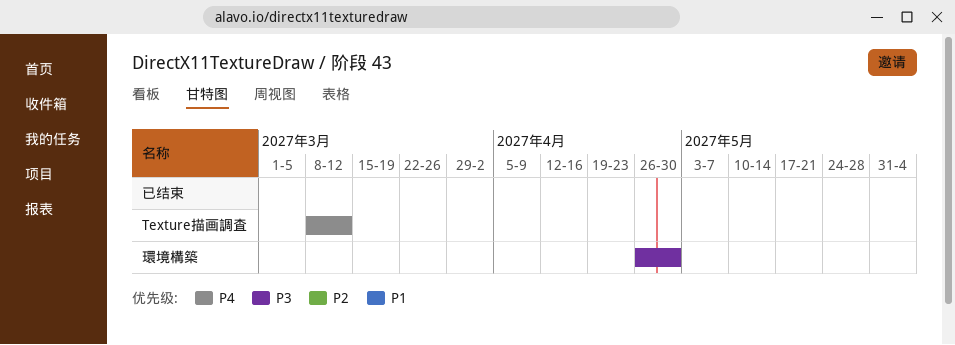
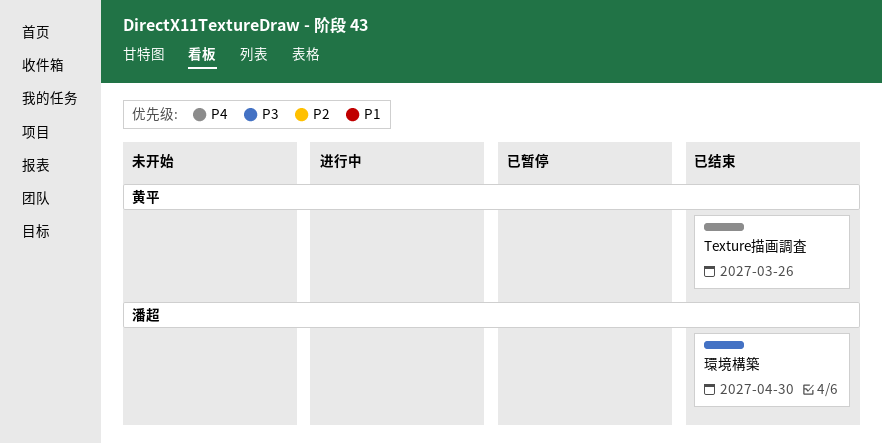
Texture描画調査, due: Mar 12 -> Mar 26

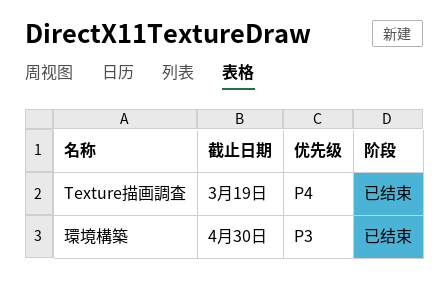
Texture描画調査, due: Mar 26 -> Mar 19

